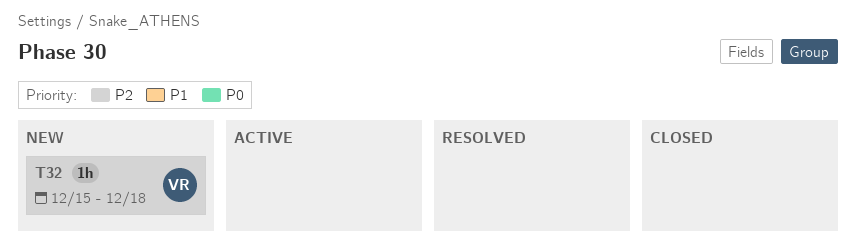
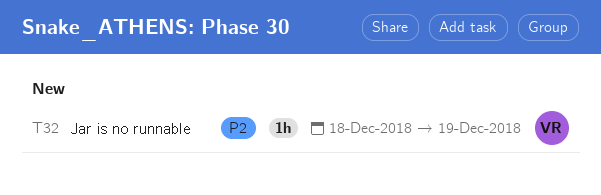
T32, start: Dec 15 -> Dec 18
T32, due: Dec 18 -> Dec 19

